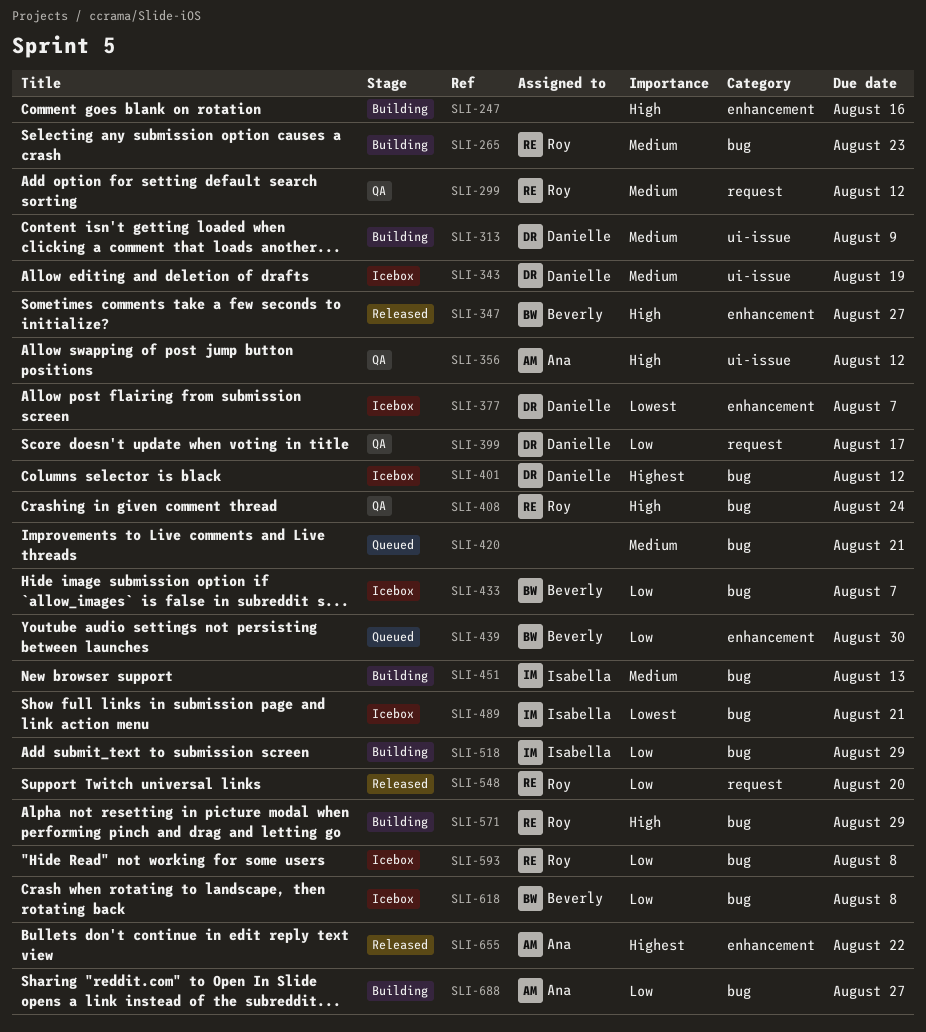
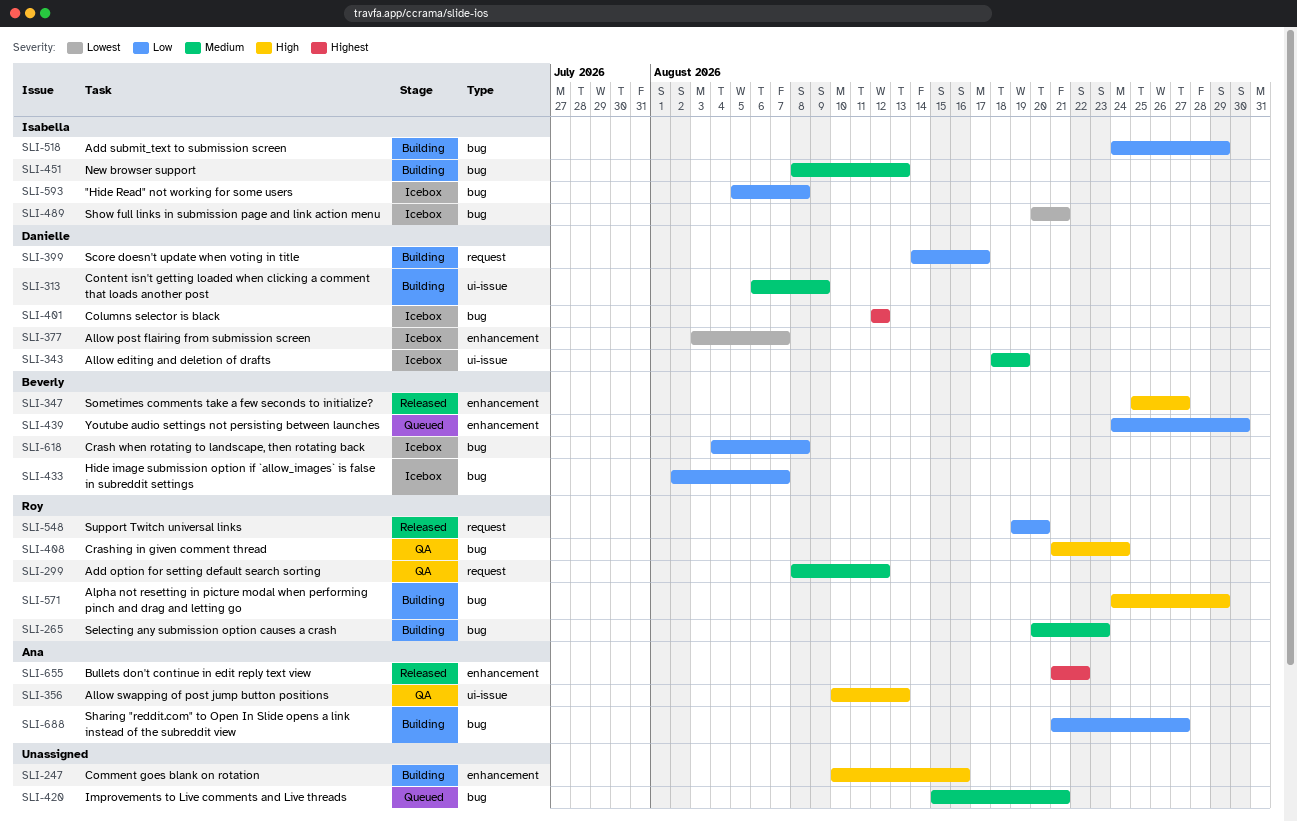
SLI-356, due: Aug 12 -> Aug 13
SLI-399, status: QA -> Building
SLI-593, owner: Roy -> Isabella

